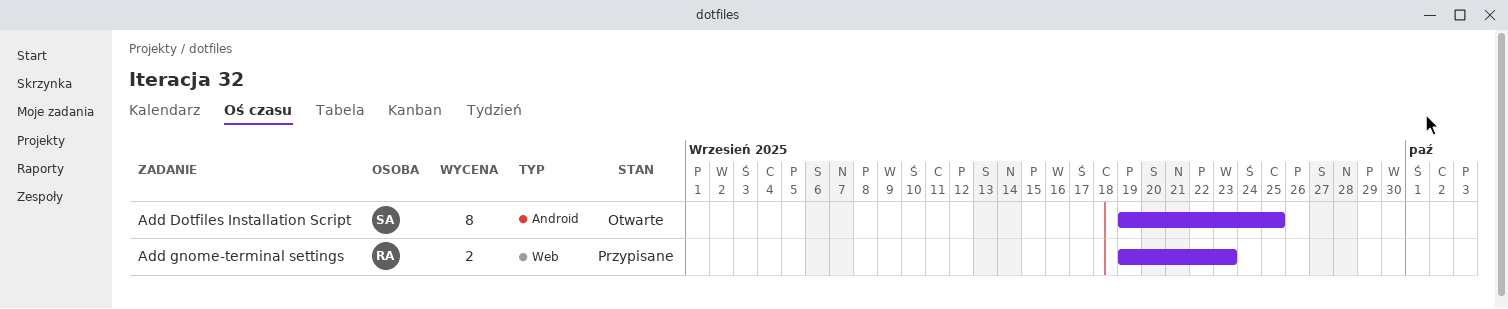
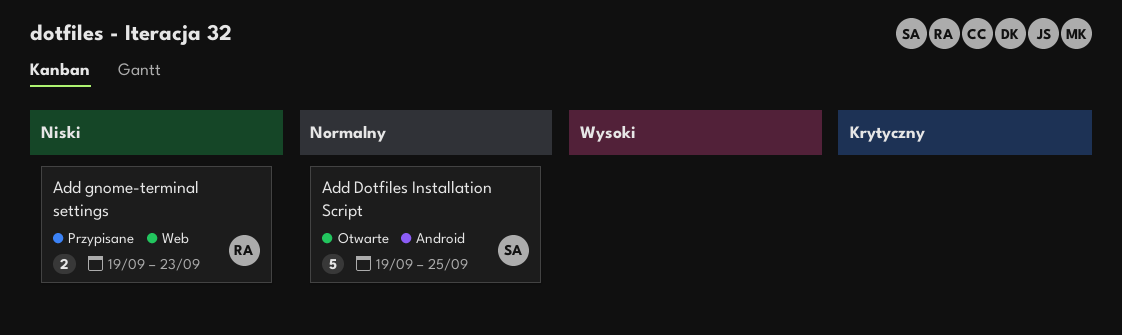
Add Dotfiles Installation Script, estimate: 8 -> 5

